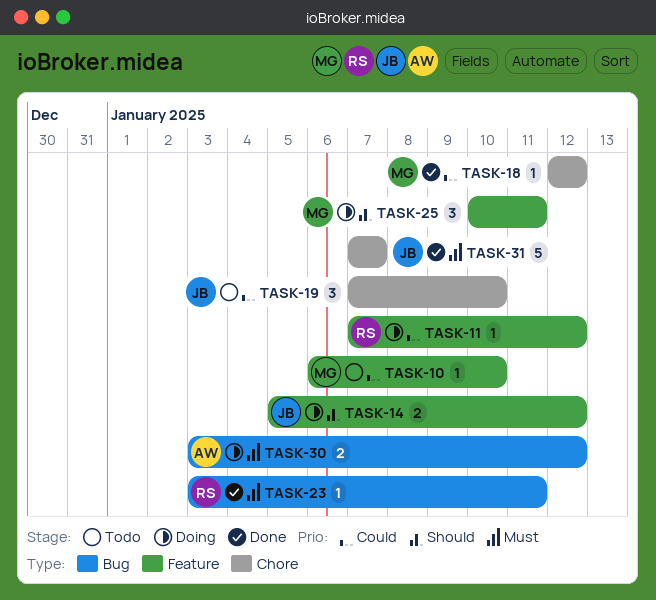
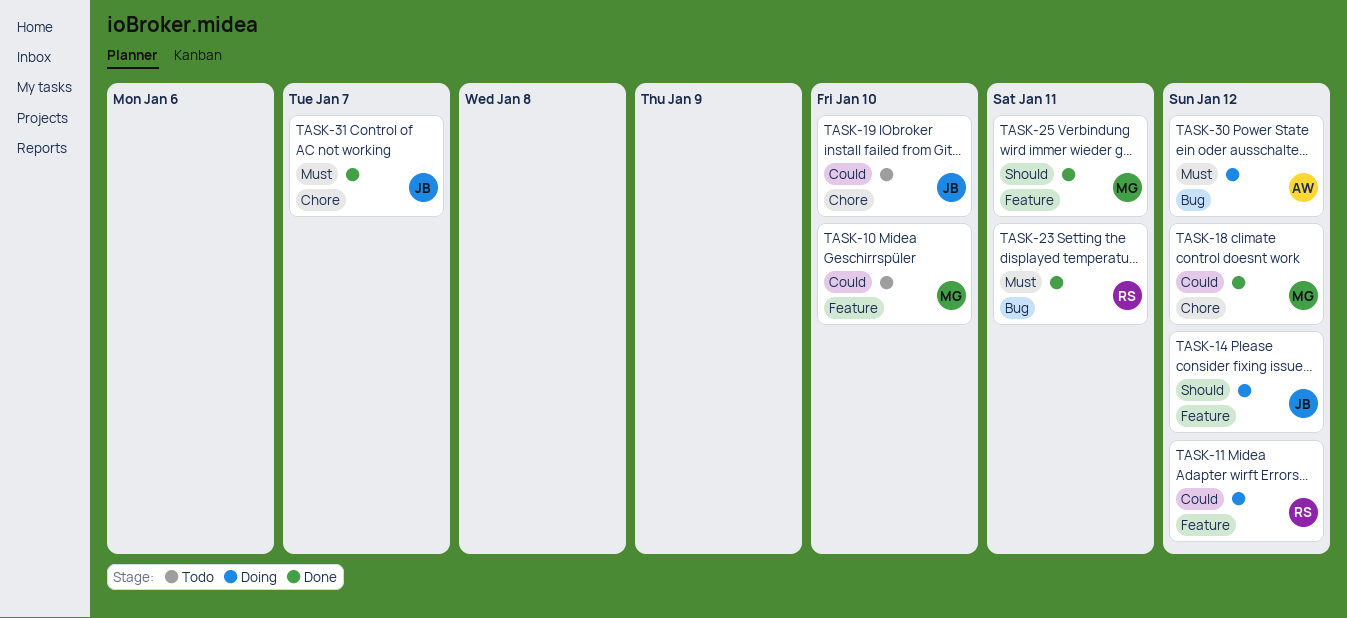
TASK-25, status: Doing -> Done

